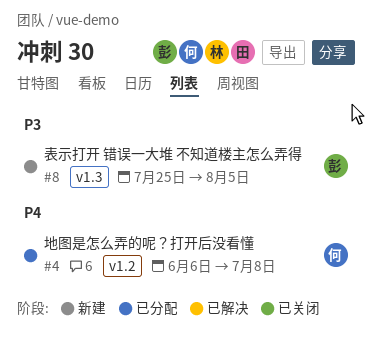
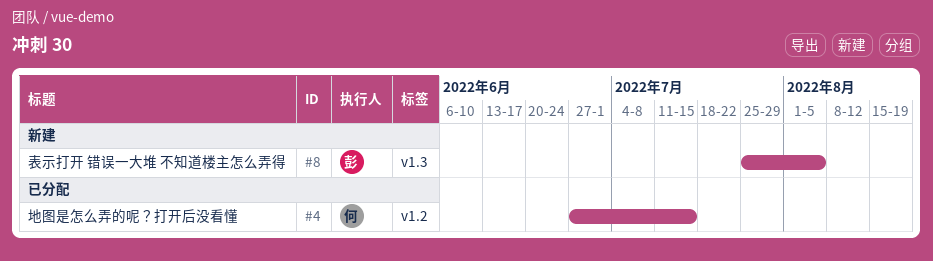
#4, start: Jun 6 -> Jun 27
#4, due: Jul 8 -> Jul 15

